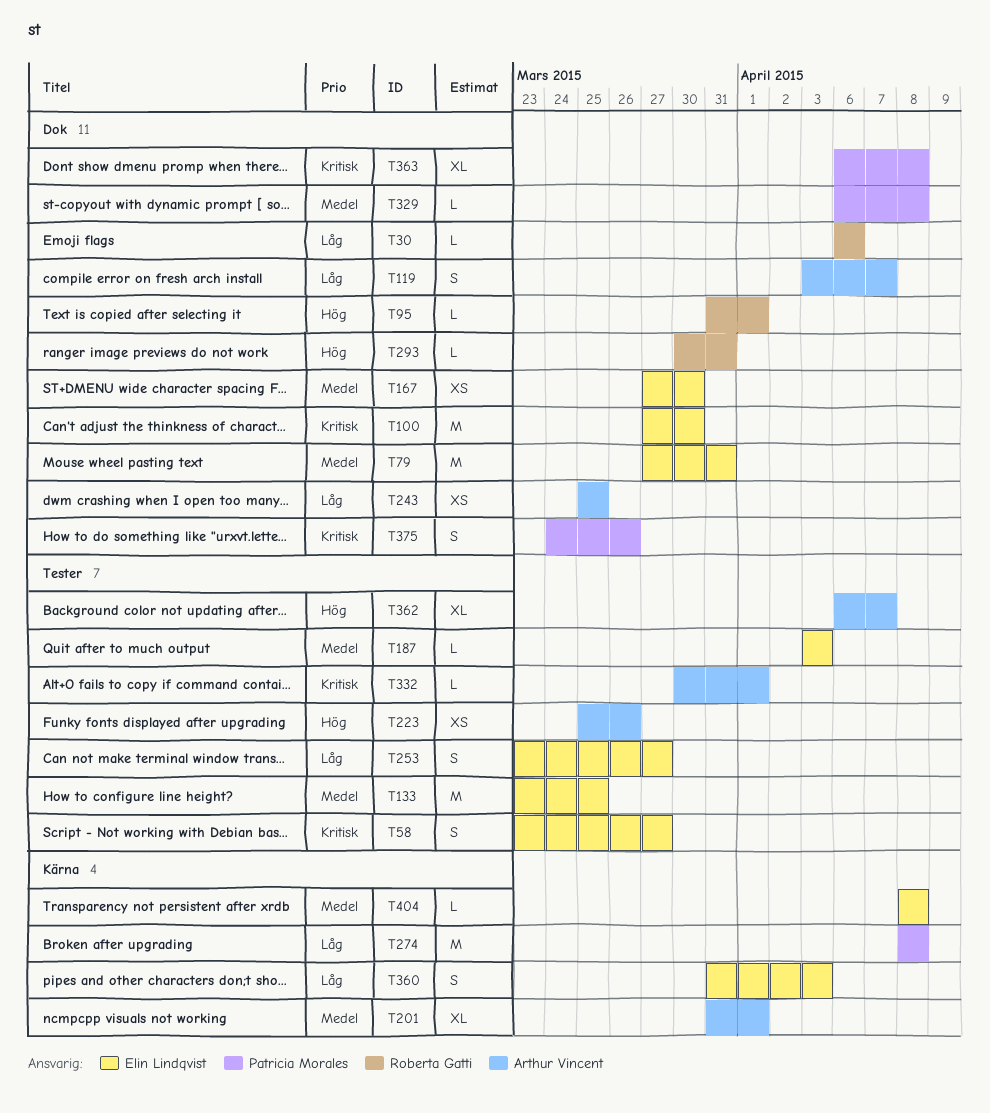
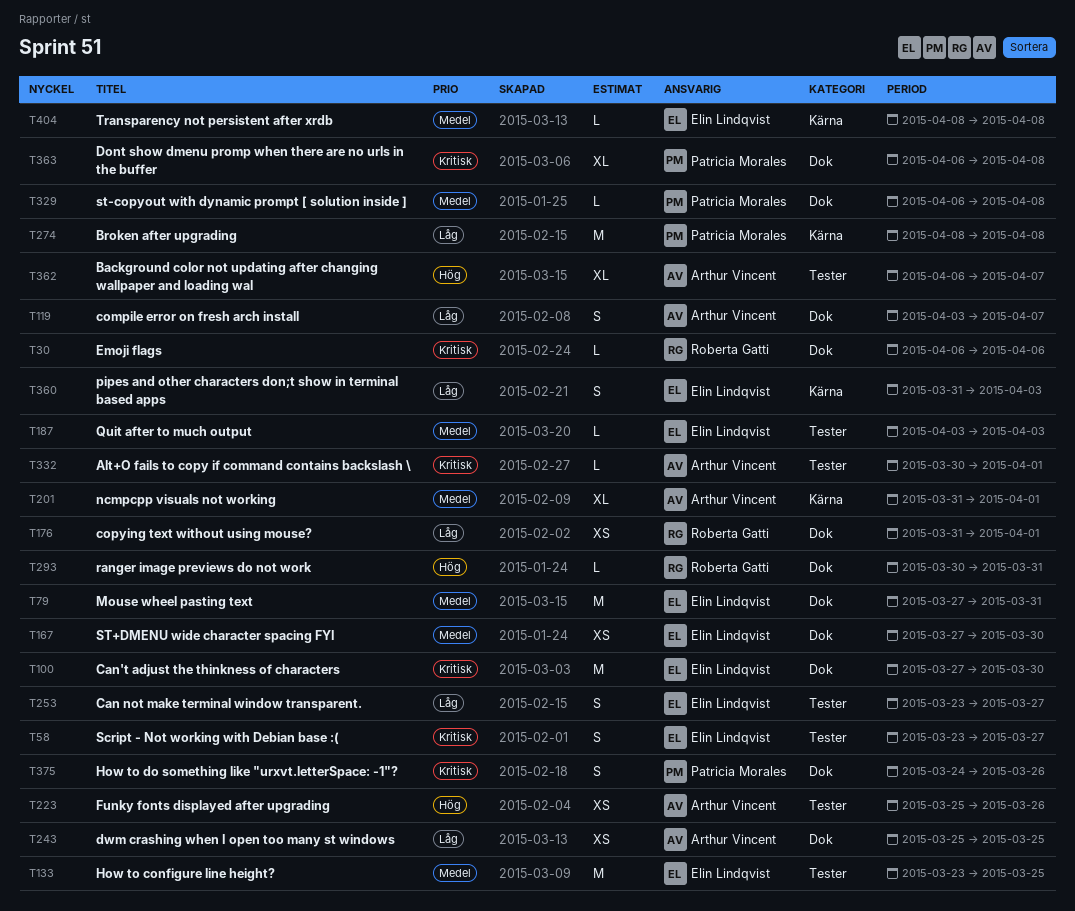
T30, priority: Låg -> Kritisk
T95: present -> none
T176: none -> present

